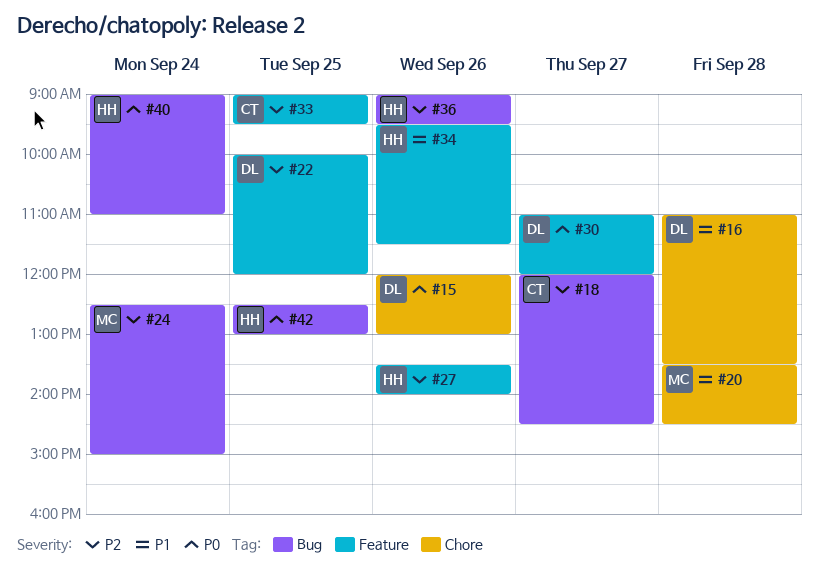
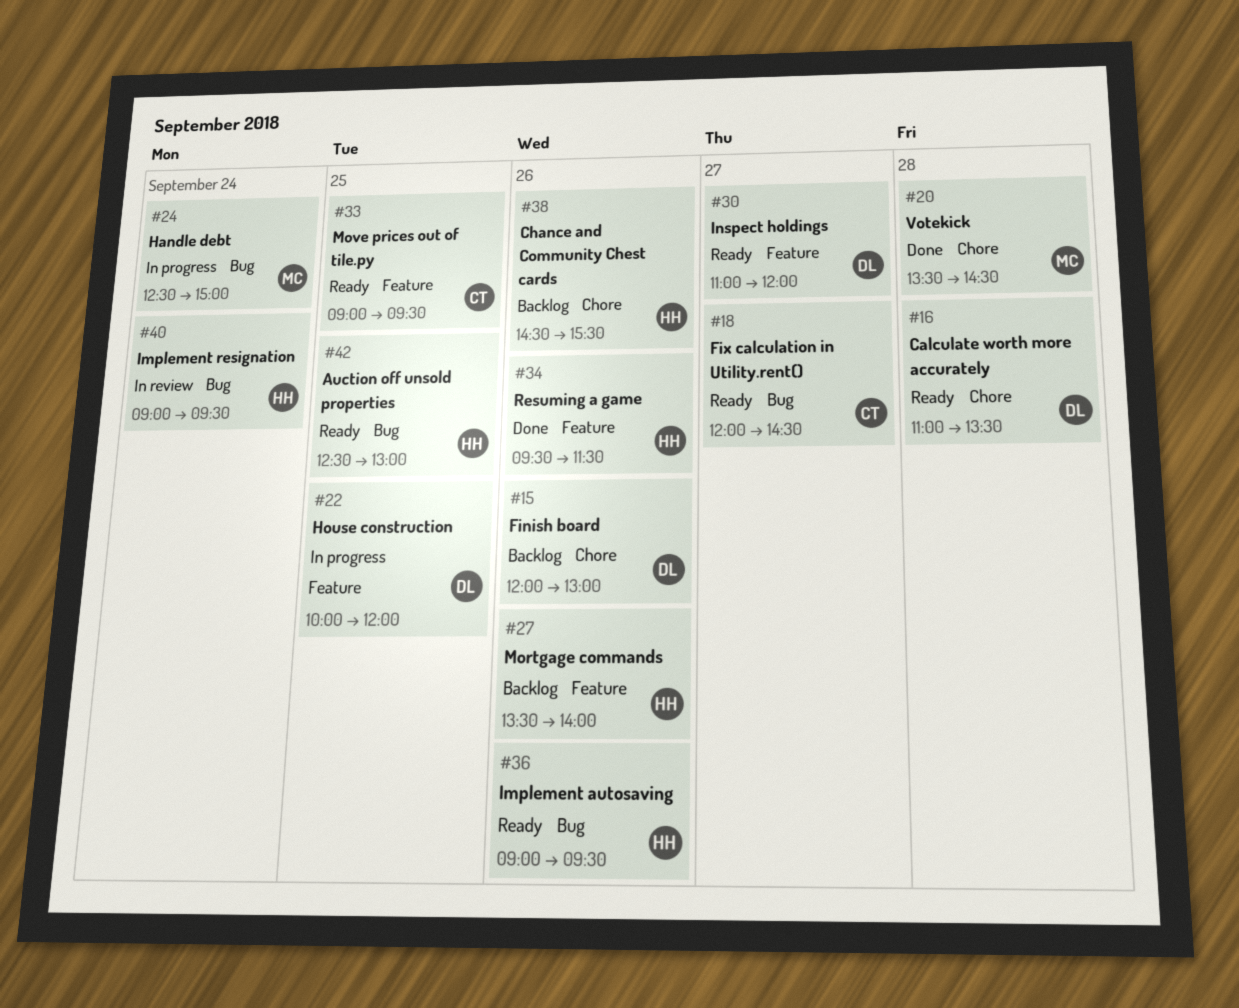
#38: none -> present
#40, ends: 11:00 -> 09:30

